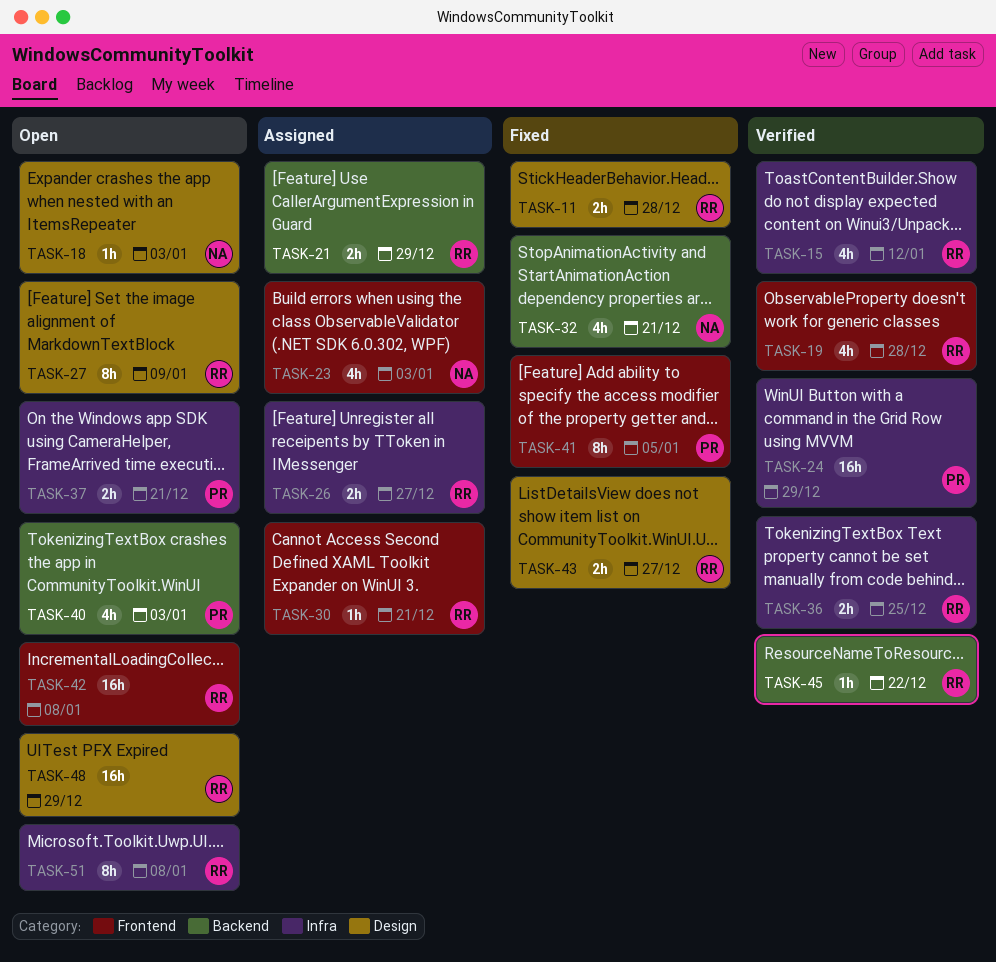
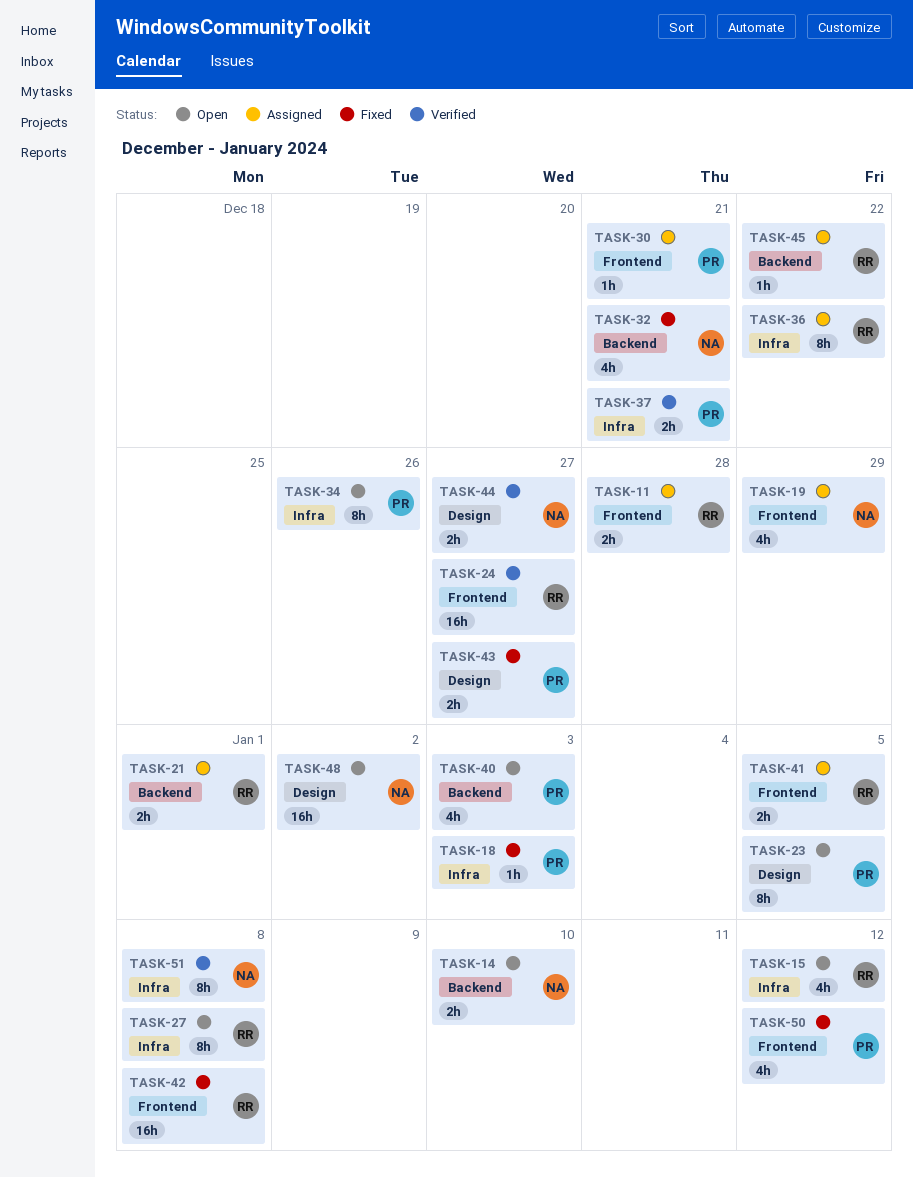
TASK-11, status: Fixed -> Assigned
TASK-11, label: Design -> Frontend
TASK-14: none -> present
TASK-15, status: Verified -> Open
TASK-18, status: Open -> Fixed
TASK-18, owner: NA -> PR
TASK-18, label: Design -> Infra
TASK-19, status: Verified -> Assigned
TASK-19, owner: RR -> NA
TASK-19, due: Dec 28 -> Dec 29
TASK-21, due: Dec 29 -> Jan 1
TASK-23, status: Assigned -> Open
TASK-23, owner: NA -> PR
TASK-23, label: Frontend -> Design
TASK-23, estimate: 4h -> 8h
TASK-23, due: Jan 3 -> Jan 5
TASK-24, owner: PR -> RR
TASK-24, label: Infra -> Frontend
TASK-24, due: Dec 29 -> Dec 27
TASK-26: present -> none
TASK-27, label: Design -> Infra
TASK-27, due: Jan 9 -> Jan 8
TASK-30, owner: RR -> PR
TASK-34: none -> present
TASK-36, status: Verified -> Assigned
TASK-36, estimate: 2h -> 8h
TASK-36, due: Dec 25 -> Dec 22
TASK-37, status: Open -> Verified
TASK-41, status: Fixed -> Assigned
TASK-41, owner: PR -> RR
TASK-41, estimate: 8h -> 2h
TASK-42, status: Open -> Fixed
TASK-43, owner: RR -> PR
TASK-44: none -> present
TASK-45, status: Verified -> Assigned
TASK-48, owner: RR -> NA
TASK-48, due: Dec 29 -> Jan 2
TASK-50: none -> present
TASK-51, status: Open -> Verified
TASK-51, owner: RR -> NA

